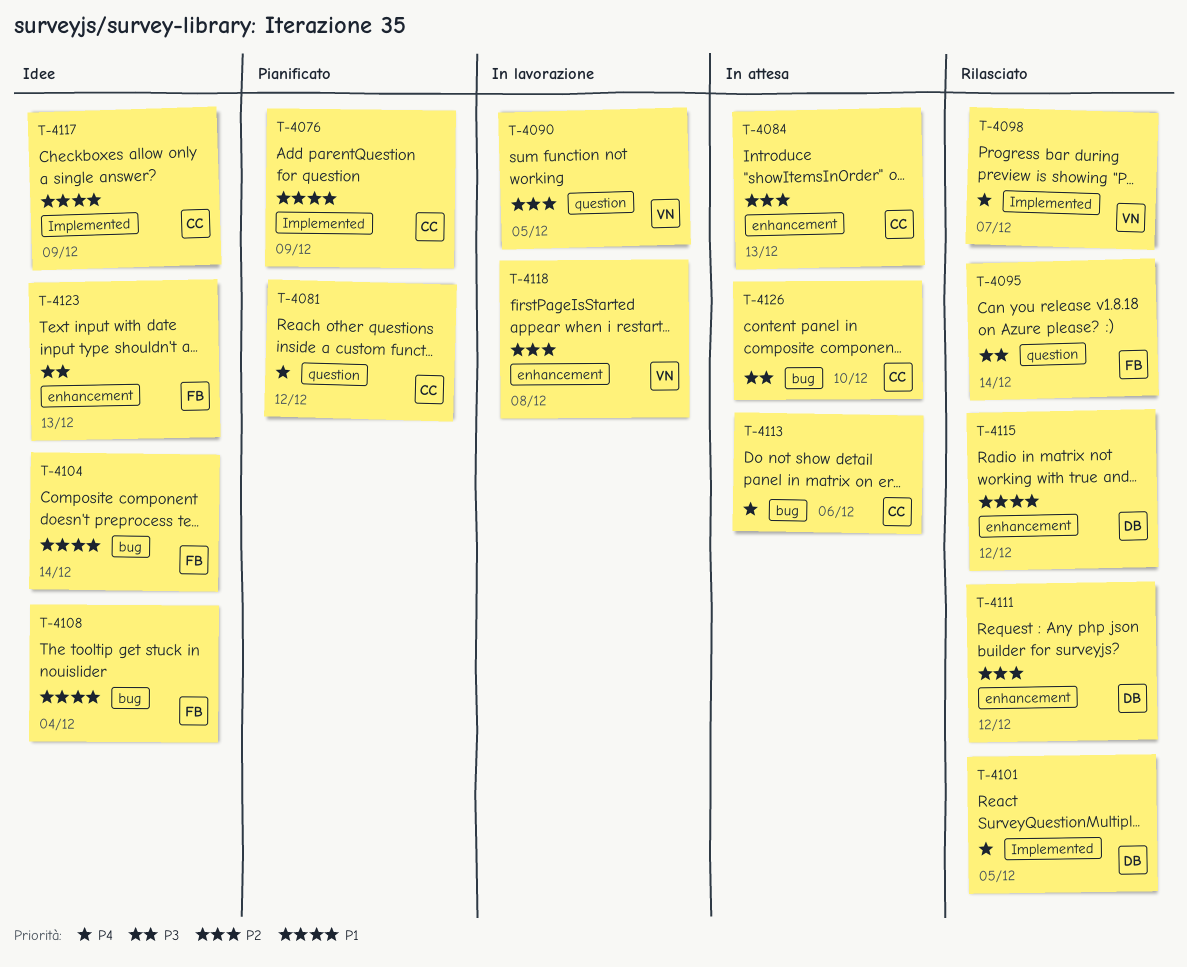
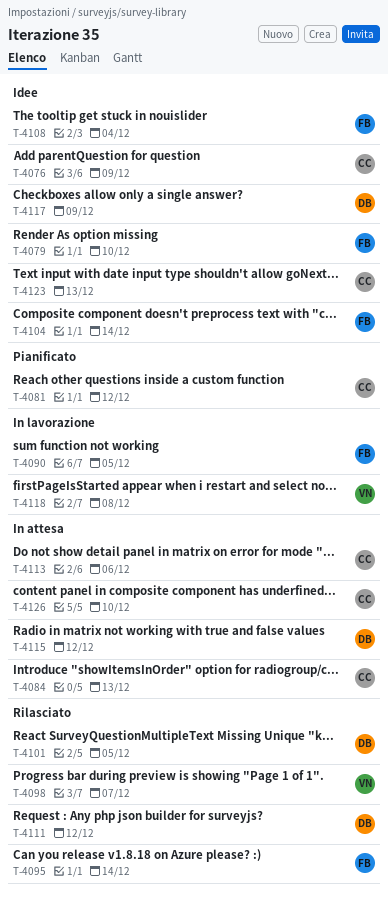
T-4076, status: Pianificato -> Idee
T-4079: none -> present
T-4090, owner: VN -> FB
T-4115, status: Rilasciato -> In attesa
T-4117, owner: CC -> DB
T-4123, owner: FB -> CC

